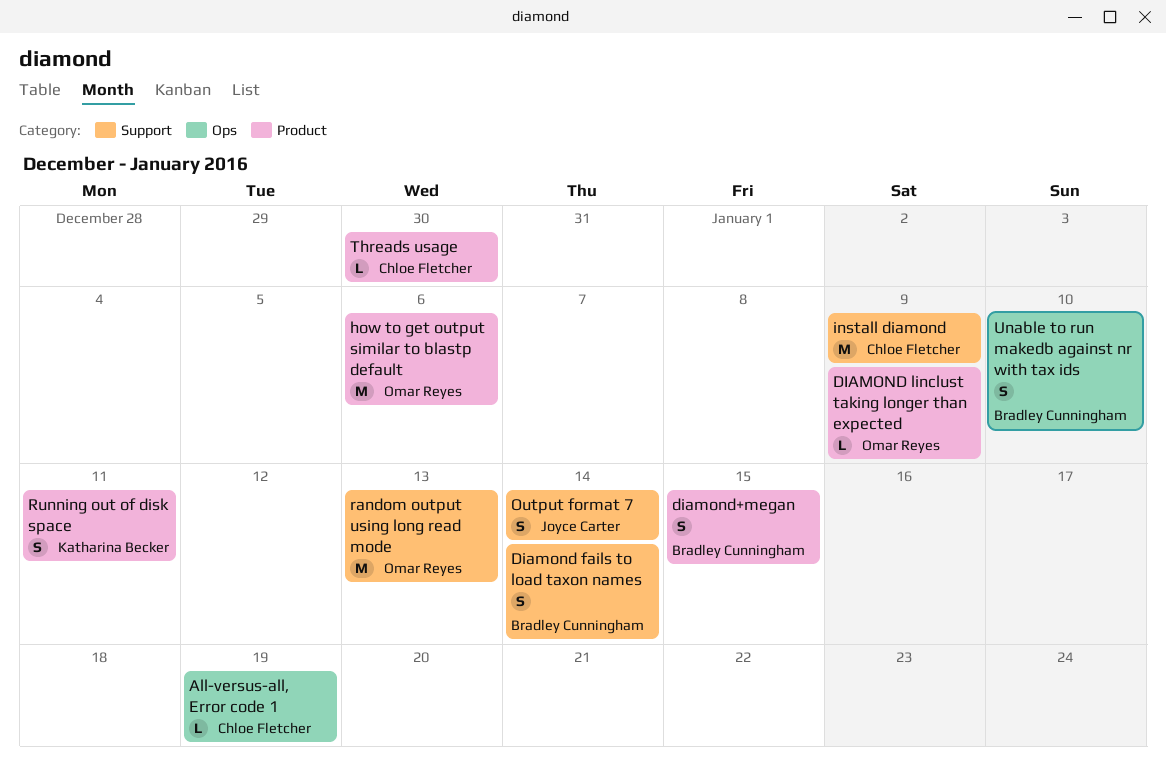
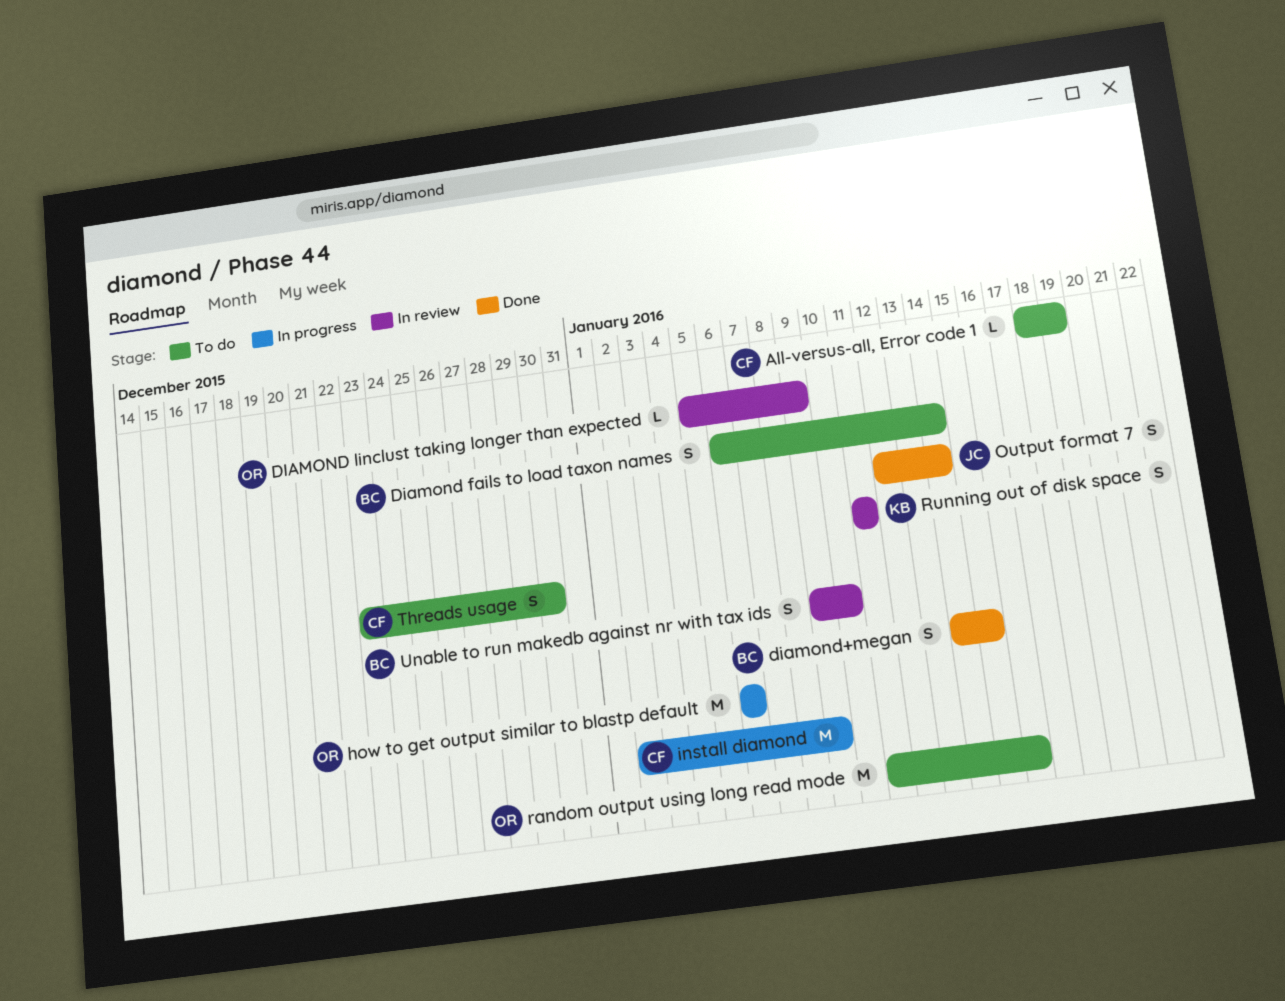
random output using long read mode, due: Jan 13 -> Jan 16
Threads usage, estimate: L -> S

